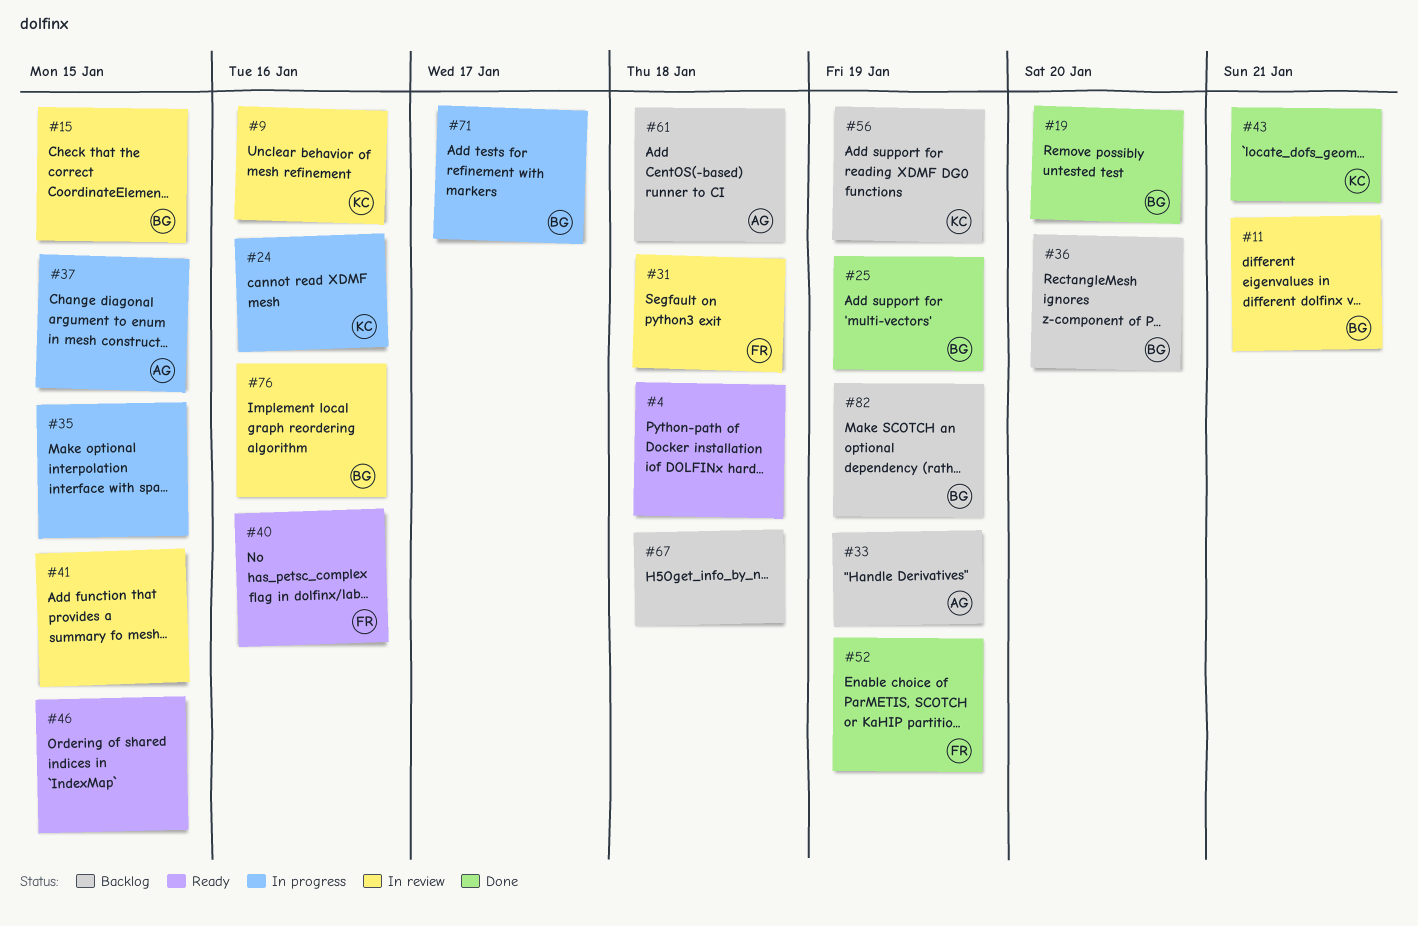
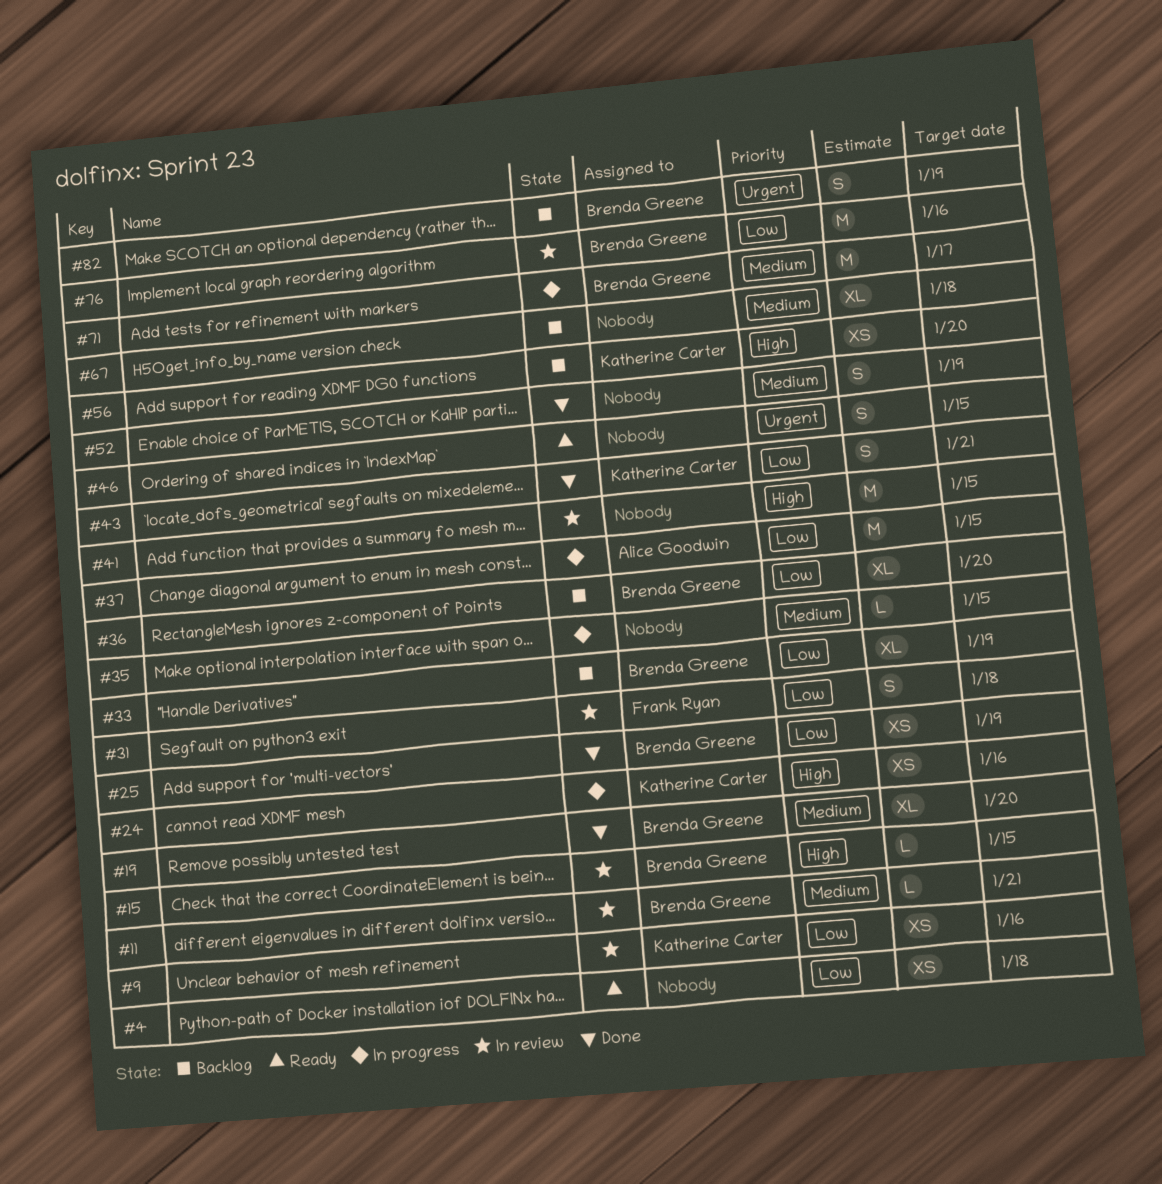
#33, owner: Alice Goodwin -> Brenda Greene
#40: present -> none
#52, owner: Frank Ryan -> none
#56, due: Jan 19 -> Jan 20
#61: present -> none

